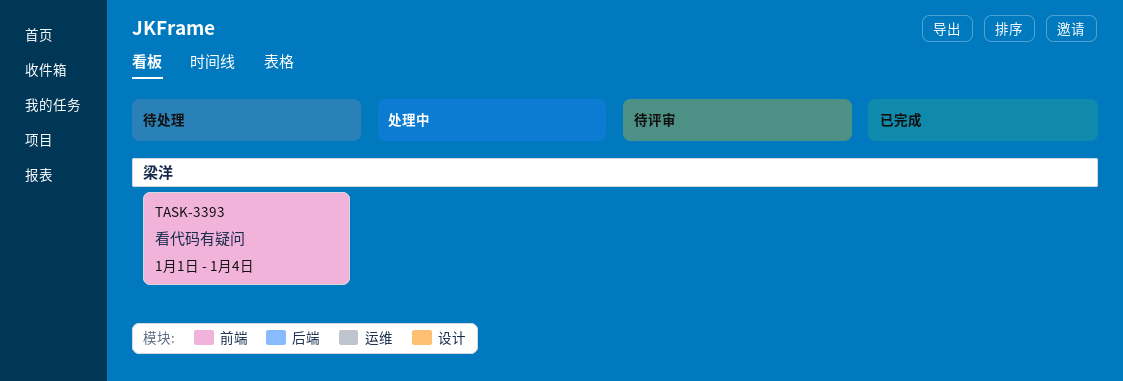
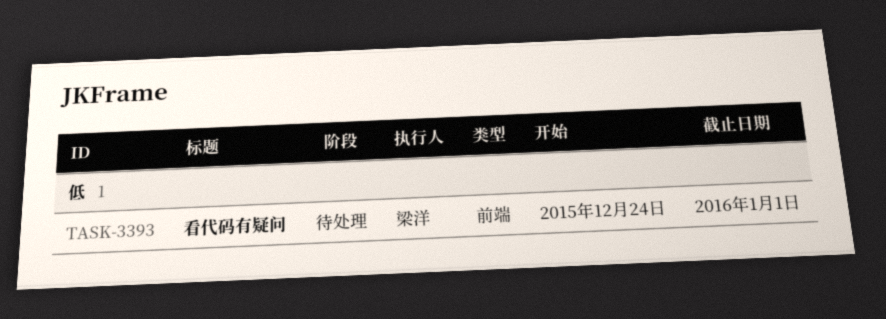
TASK-3393, start: Jan 1 -> Dec 24
TASK-3393, due: Jan 4 -> Jan 1

